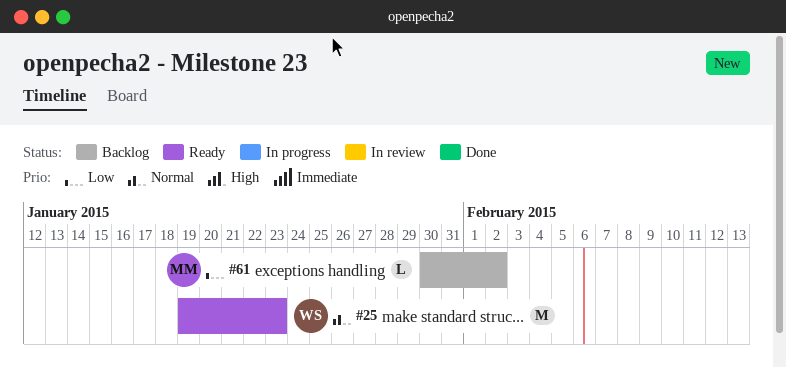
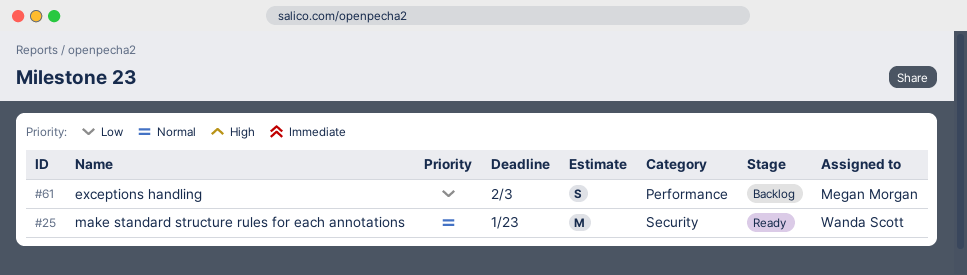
#61, estimate: L -> S
#61, due: Feb 2 -> Feb 3

